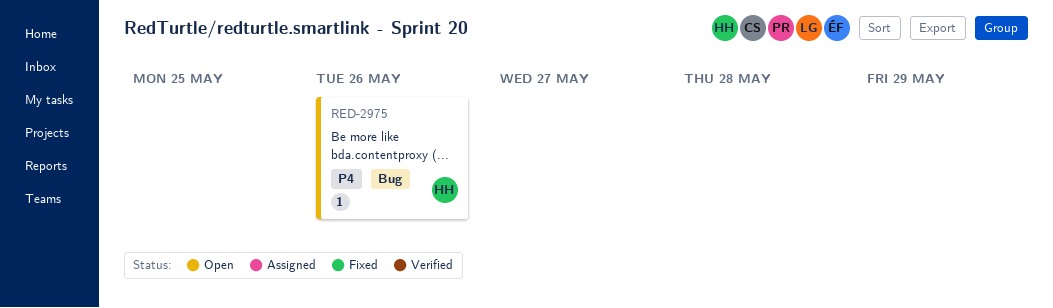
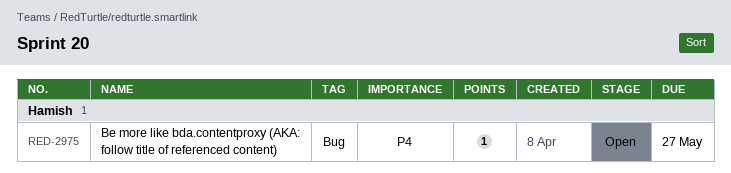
RED-2975, due: May 26 -> May 27

